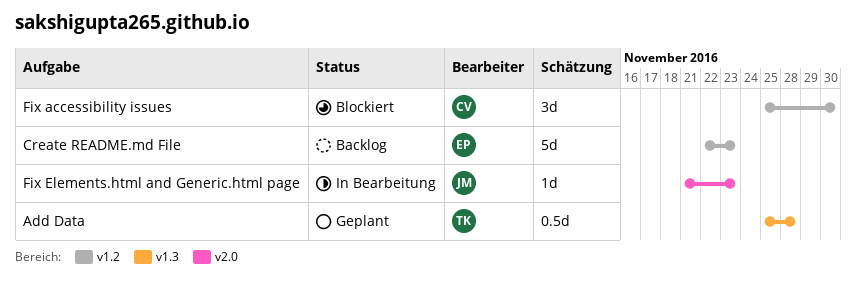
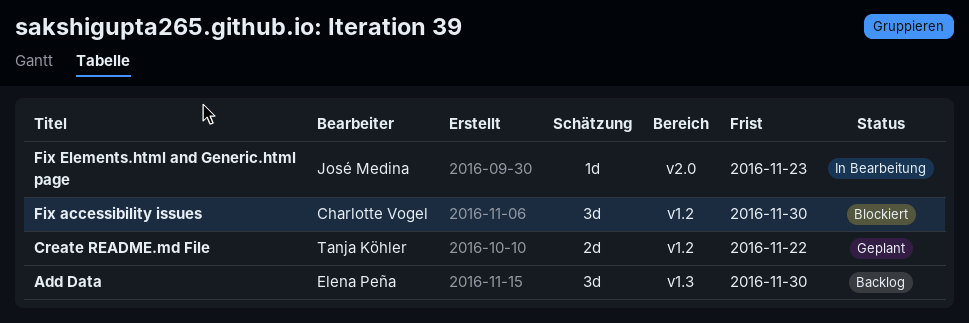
Add Data, status: Geplant -> Backlog
Add Data, owner: Tanja Köhler -> Elena Peña
Add Data, estimate: 0.5d -> 3d
Add Data, due: Nov 28 -> Nov 30
Create README.md File, status: Backlog -> Geplant
Create README.md File, owner: Elena Peña -> Tanja Köhler
Create README.md File, estimate: 5d -> 2d
Create README.md File, due: Nov 23 -> Nov 22

